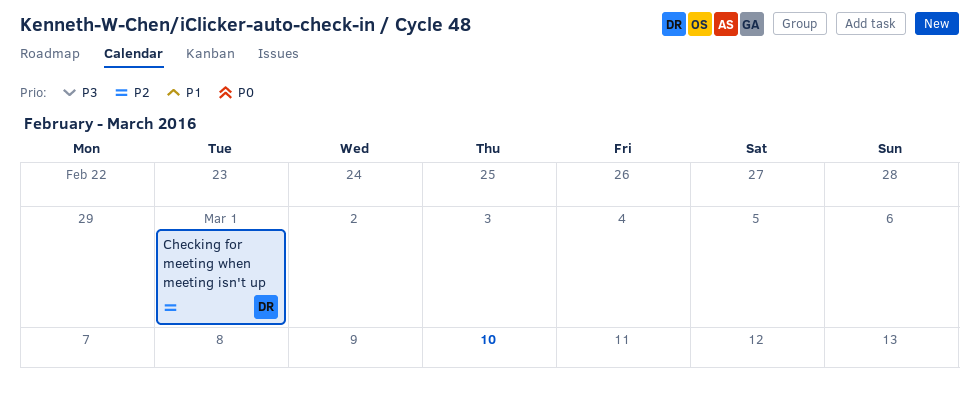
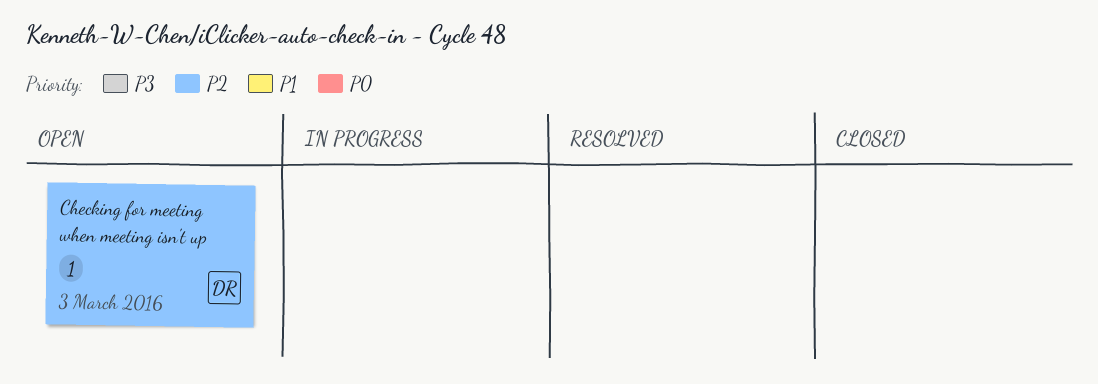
Checking for meeting when meeting isn't up, due: Mar 1 -> Mar 3

